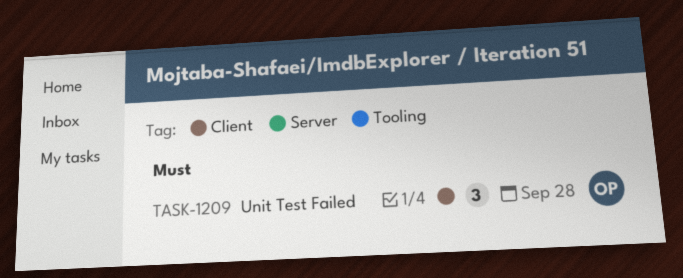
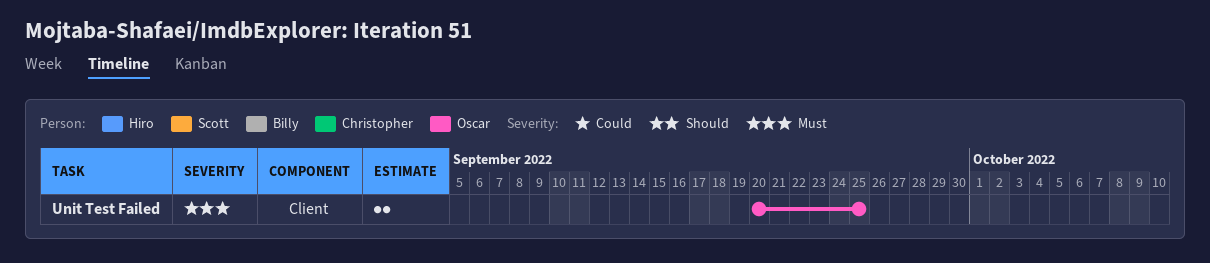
Unit Test Failed, estimate: 3 -> 2
Unit Test Failed, due: Sep 28 -> Sep 25

